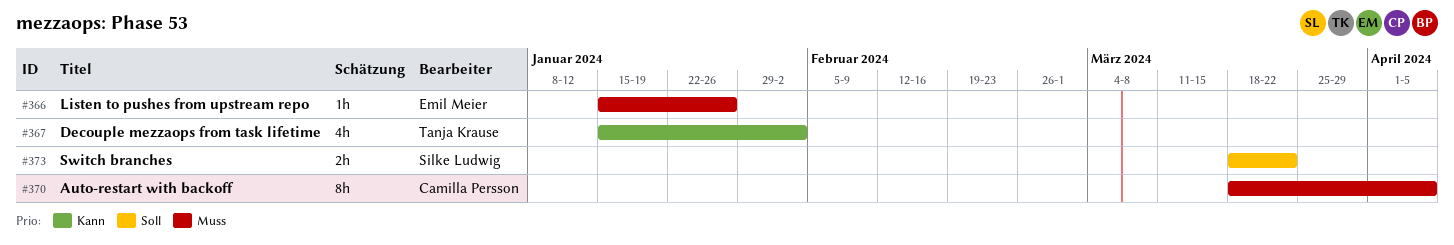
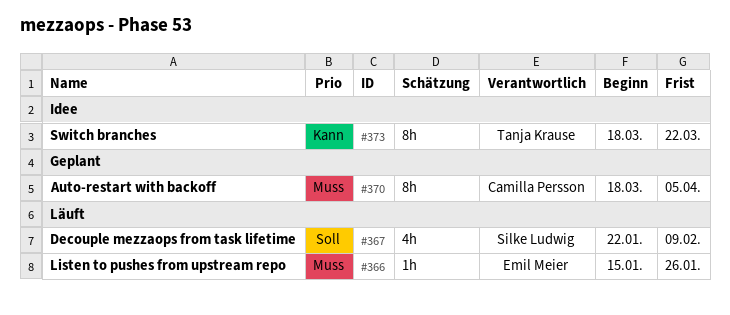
#367, owner: Tanja Krause -> Silke Ludwig
#367, priority: Kann -> Soll
#367, start: Jan 15 -> Jan 22
#367, due: Feb 2 -> Feb 9
#373, owner: Silke Ludwig -> Tanja Krause
#373, priority: Soll -> Kann
#373, estimate: 2h -> 8h

